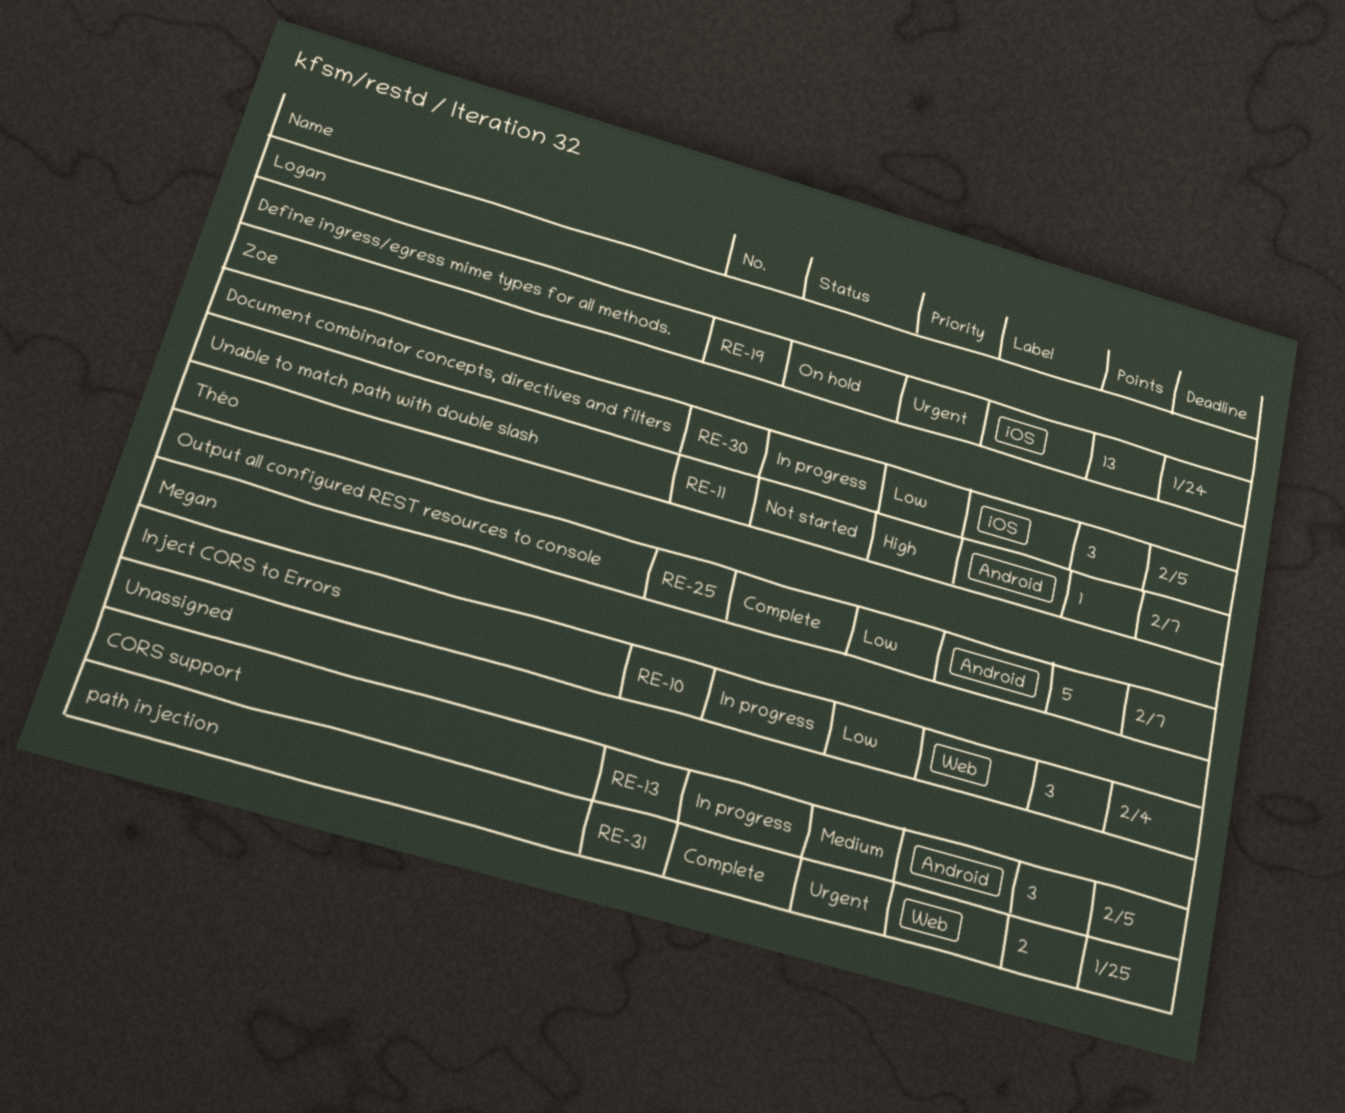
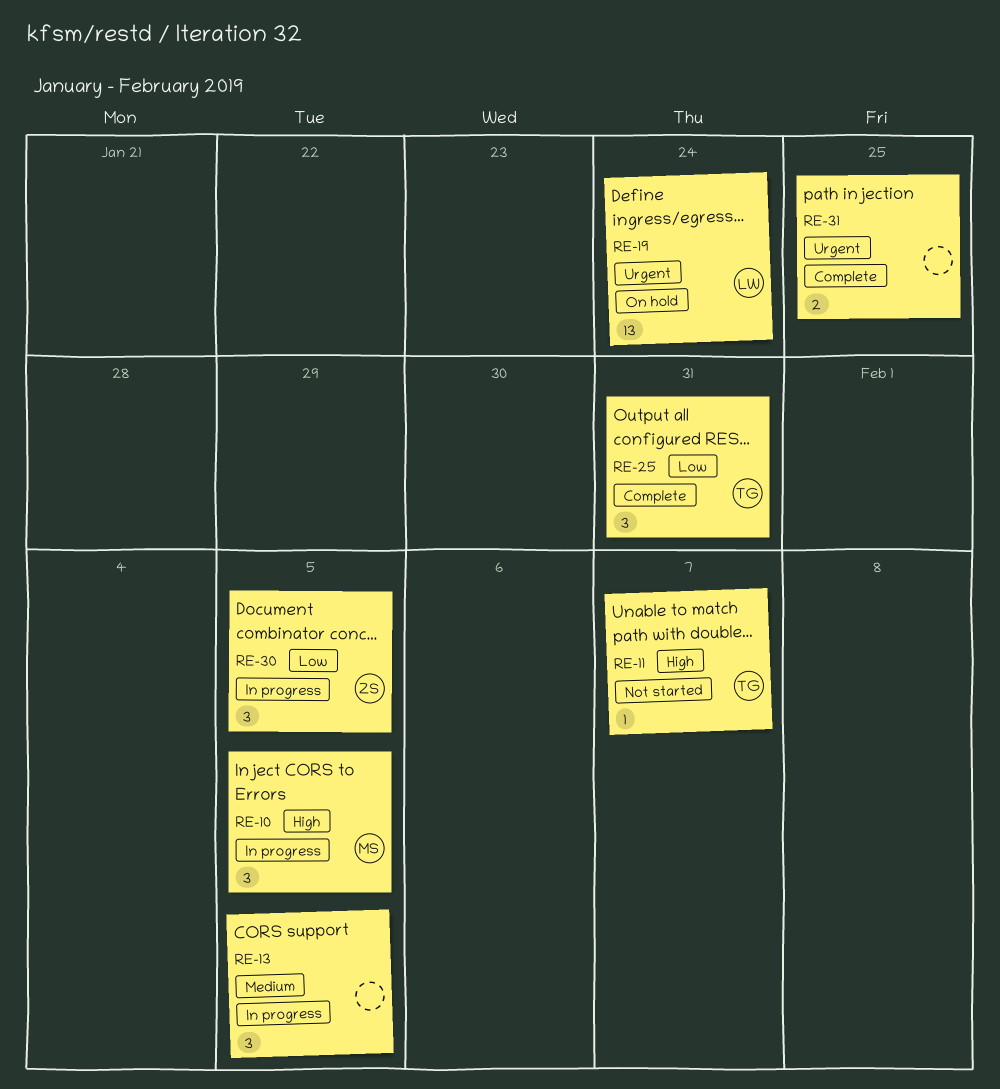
RE-10, priority: Low -> High
RE-10, due: Feb 4 -> Feb 5
RE-11, owner: Zoe -> Théo
RE-25, estimate: 5 -> 3
RE-25, due: Feb 7 -> Jan 31

